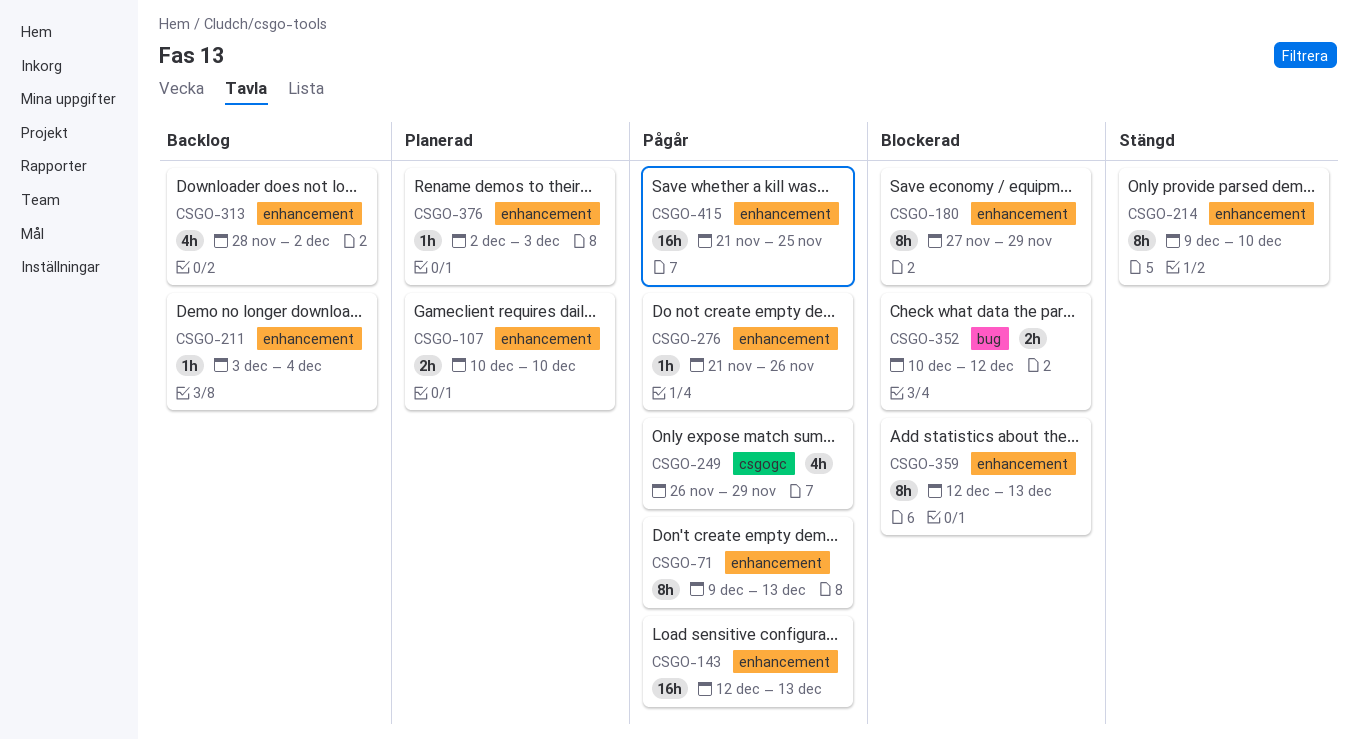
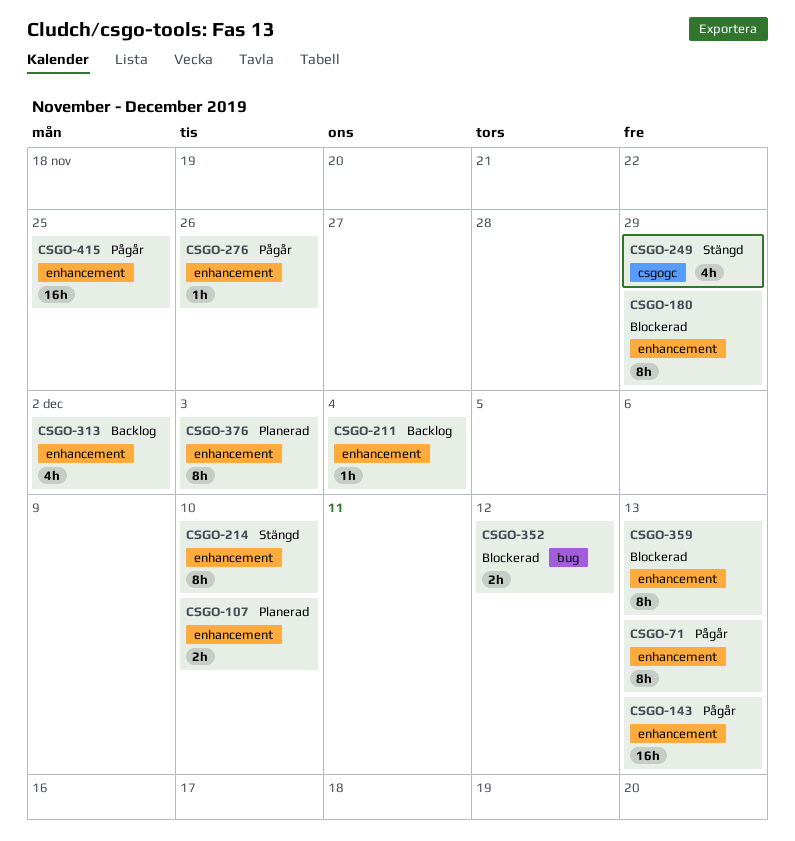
CSGO-249, status: Pågår -> Stängd
CSGO-376, estimate: 1h -> 8h

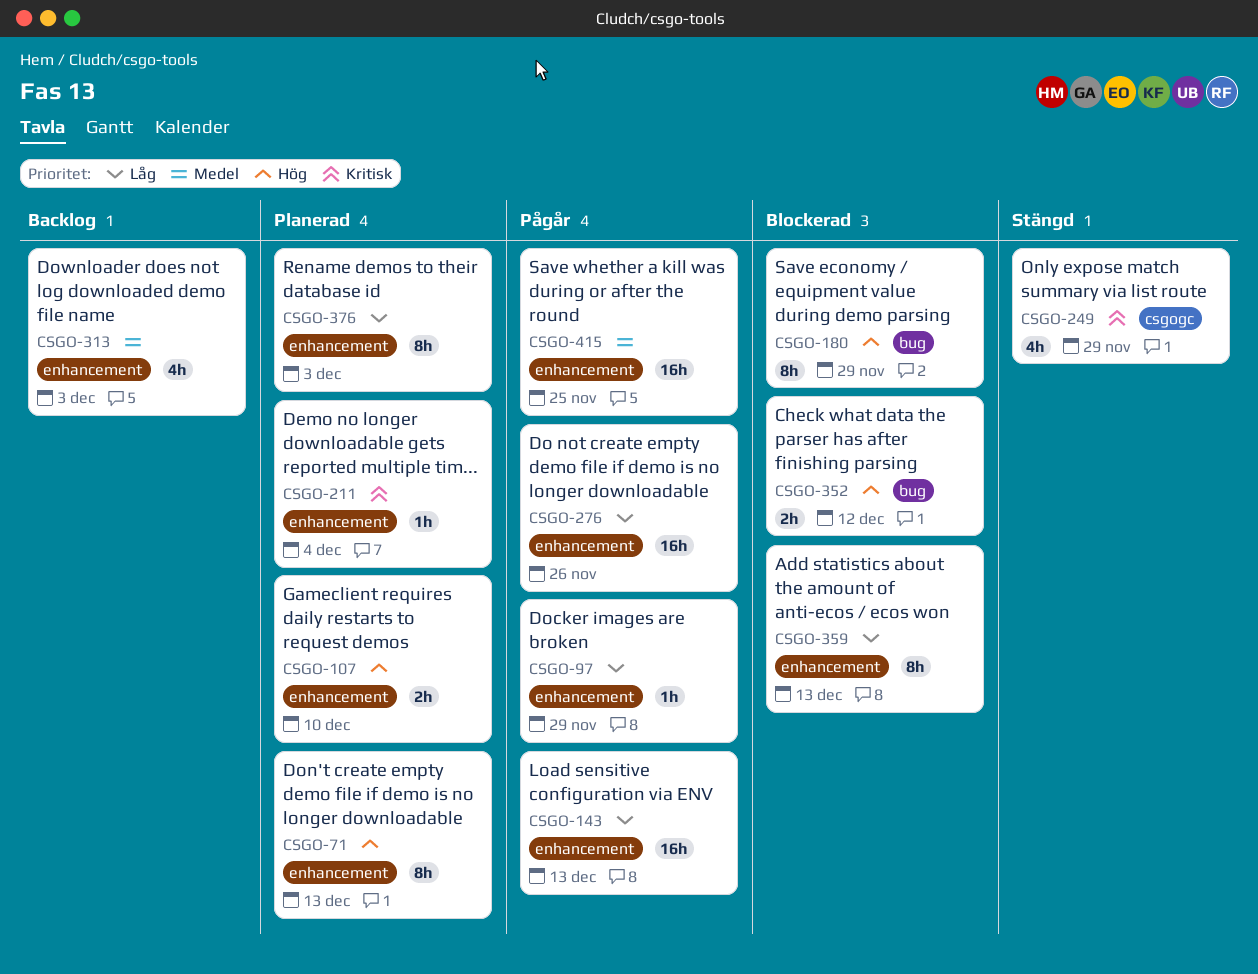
CSGO-71, status: Pågår -> Planerad
CSGO-97: none -> present
CSGO-180, label: enhancement -> bug
CSGO-211, status: Backlog -> Planerad
CSGO-214: present -> none
CSGO-276, estimate: 1h -> 16h
CSGO-313, due: Dec 2 -> Dec 3

